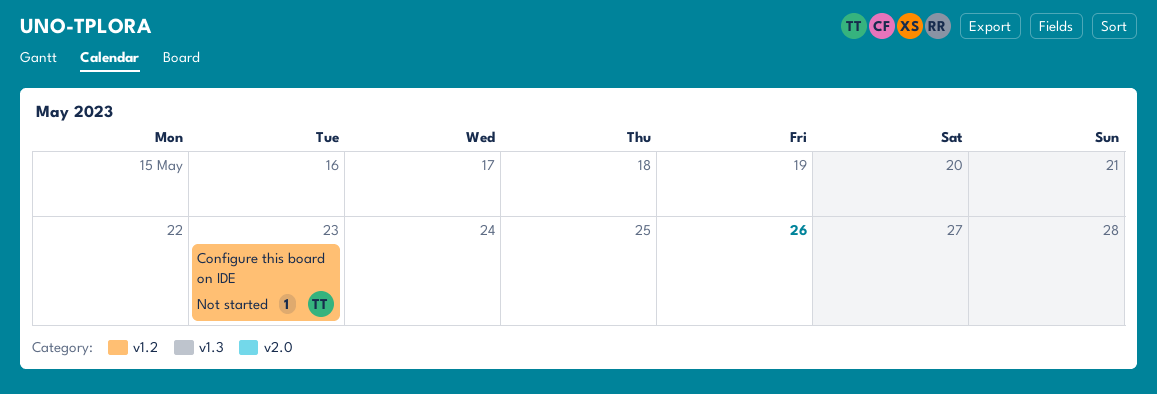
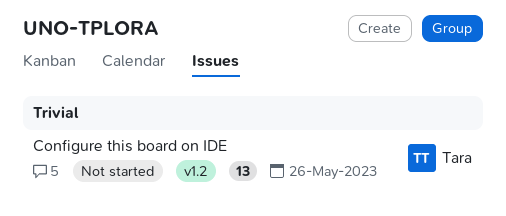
Configure this board on IDE, estimate: 1 -> 13
Configure this board on IDE, due: May 23 -> May 26

